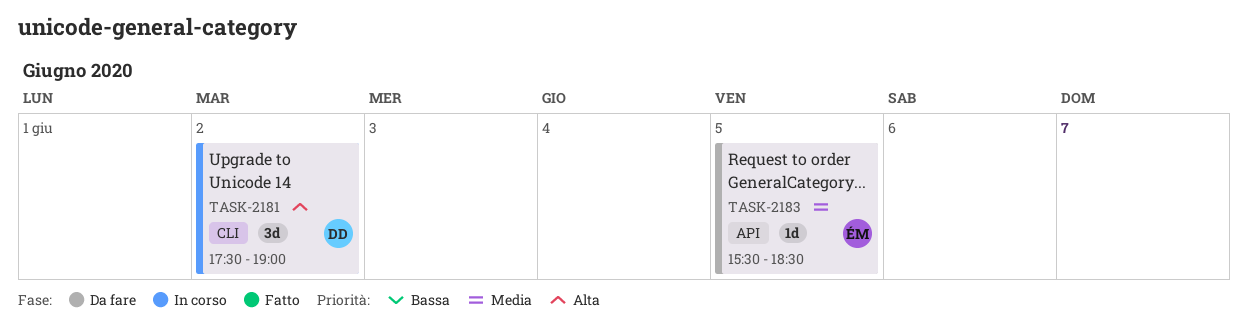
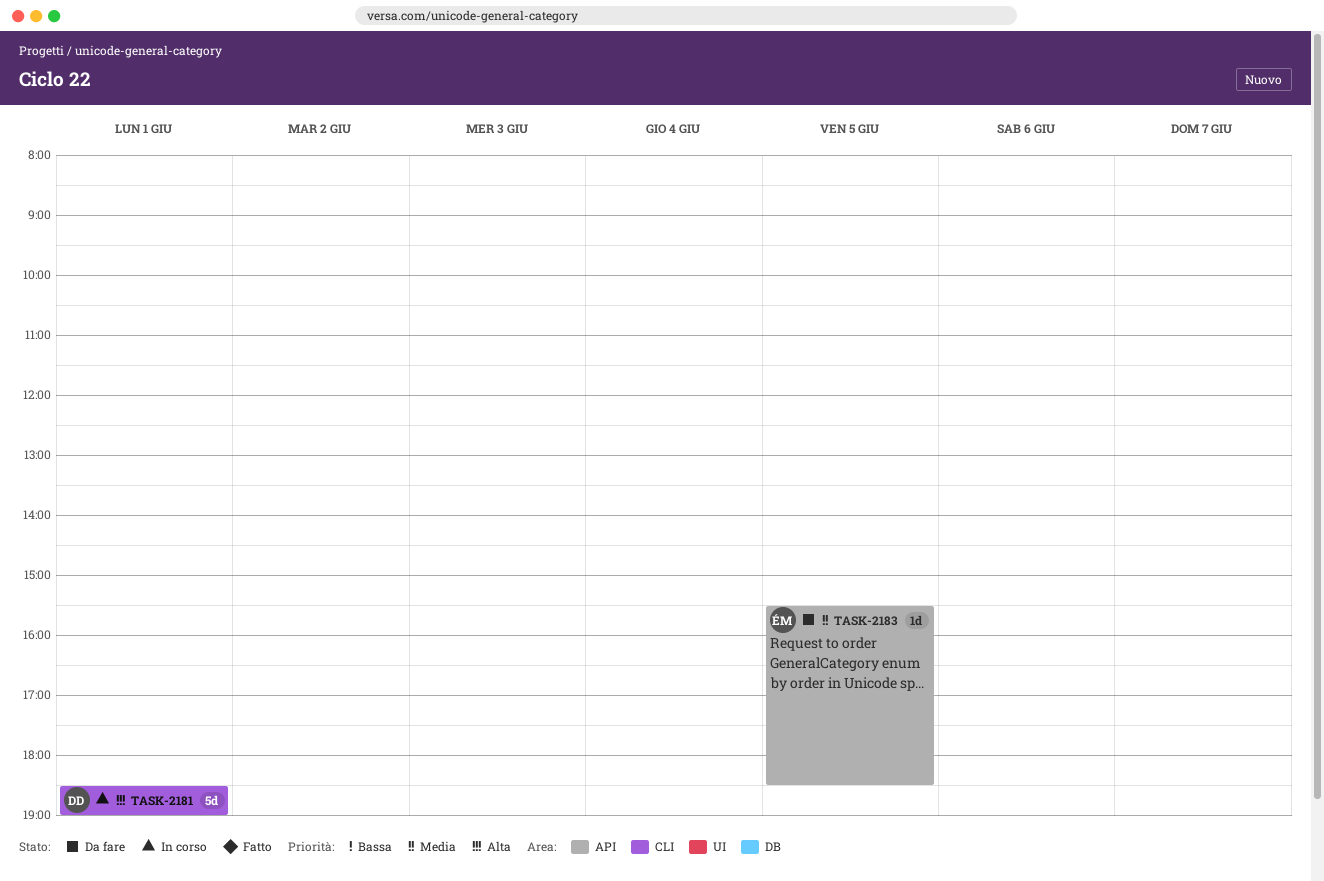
TASK-2181, estimate: 3d -> 5d
TASK-2181, day: Jun 2 -> Jun 1
TASK-2181, begins: 17:30 -> 18:30

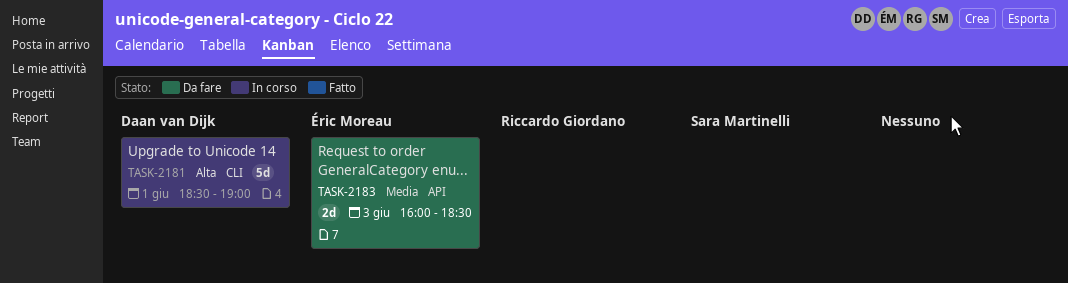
TASK-2183, estimate: 1d -> 2d
TASK-2183, day: Jun 5 -> Jun 3
TASK-2183, begins: 15:30 -> 16:00

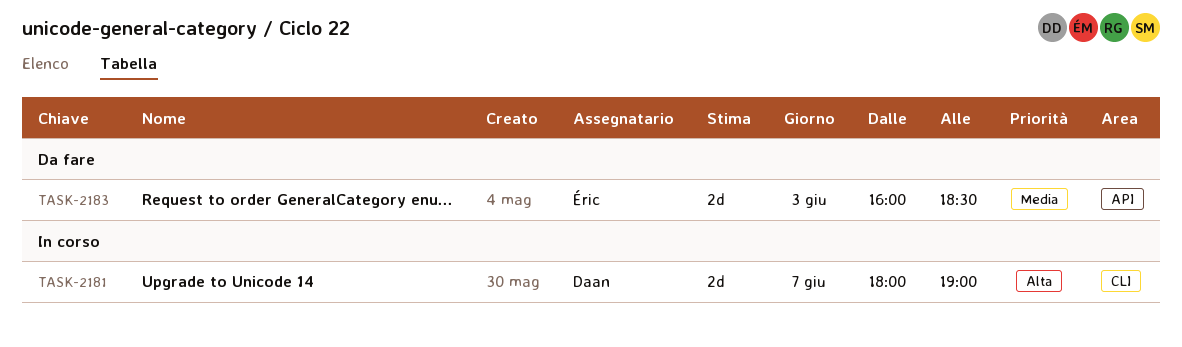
TASK-2181, estimate: 5d -> 2d
TASK-2181, day: Jun 1 -> Jun 7
TASK-2181, begins: 18:30 -> 18:00

